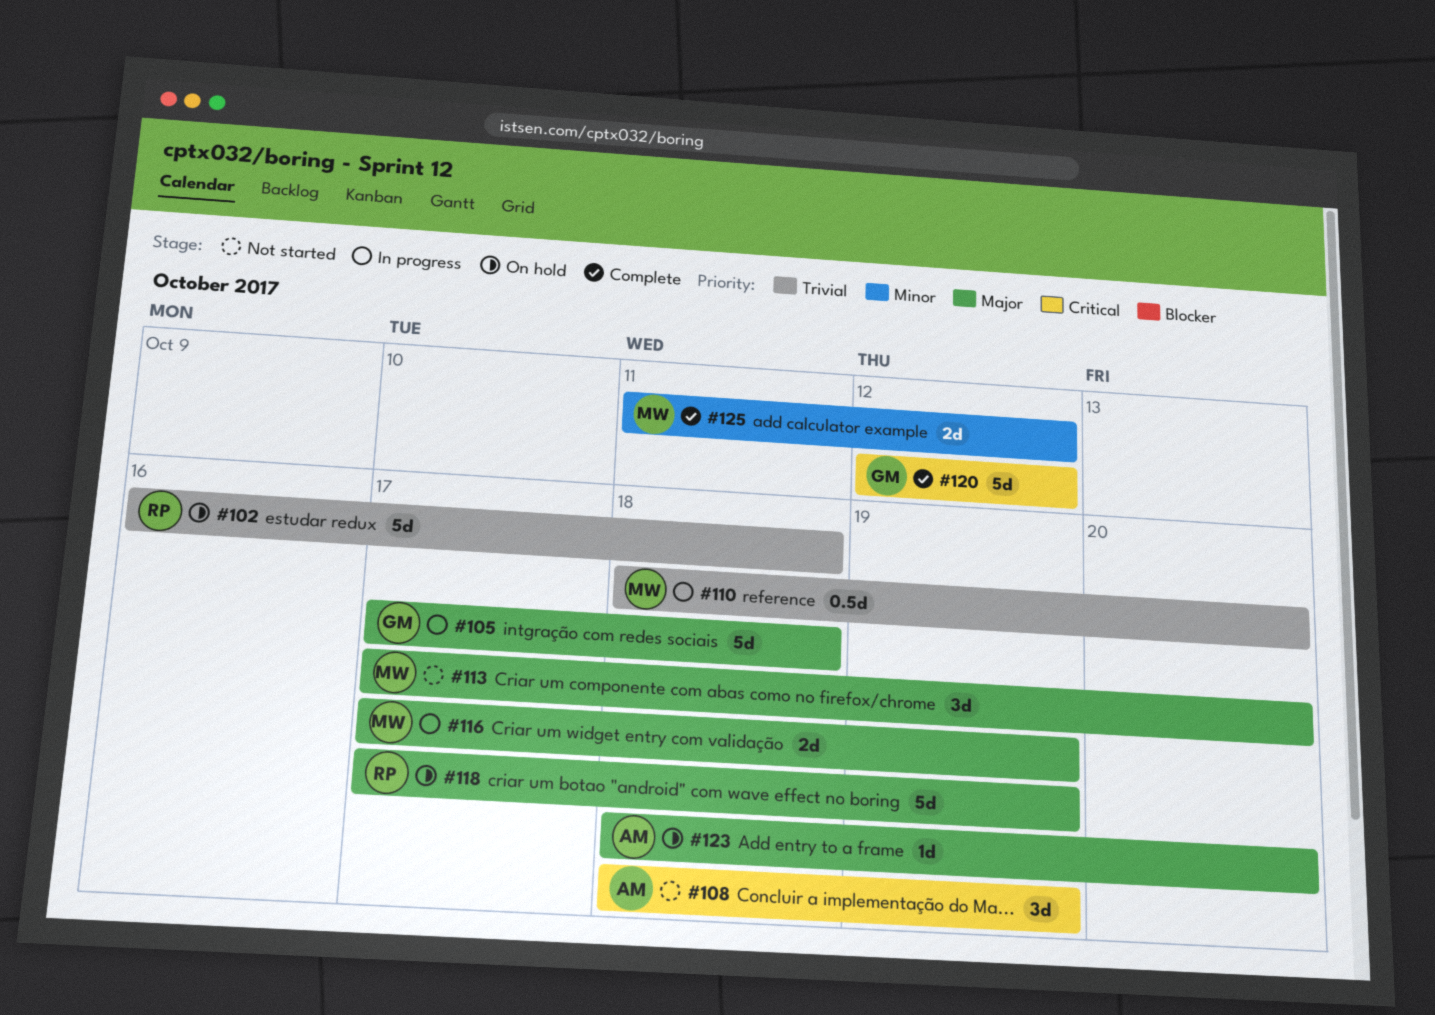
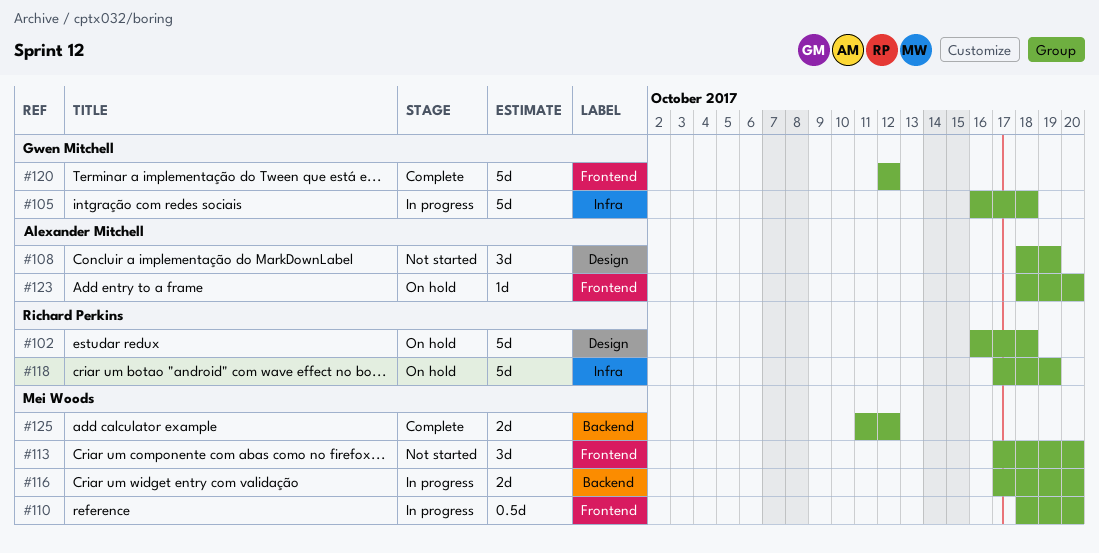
#105, start: Oct 17 -> Oct 16
#116, due: Oct 19 -> Oct 20

